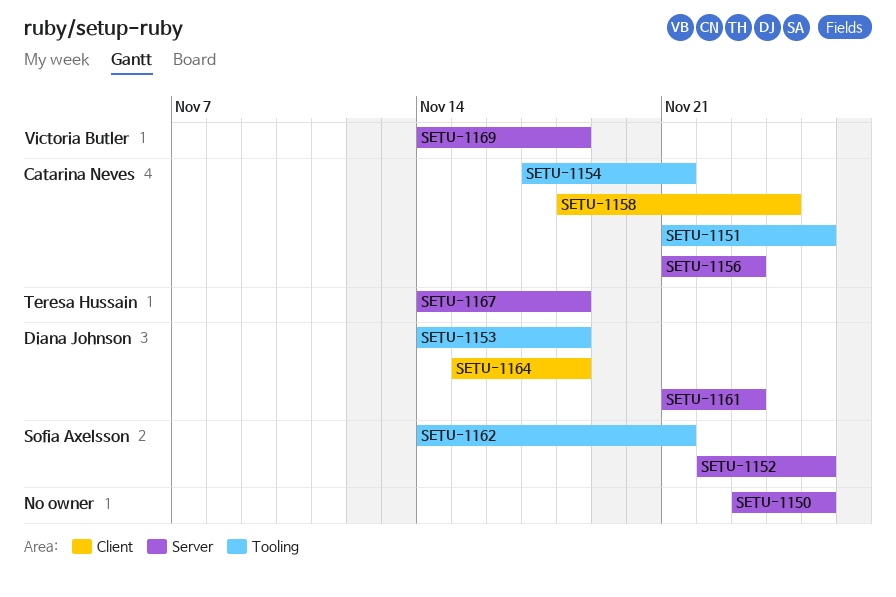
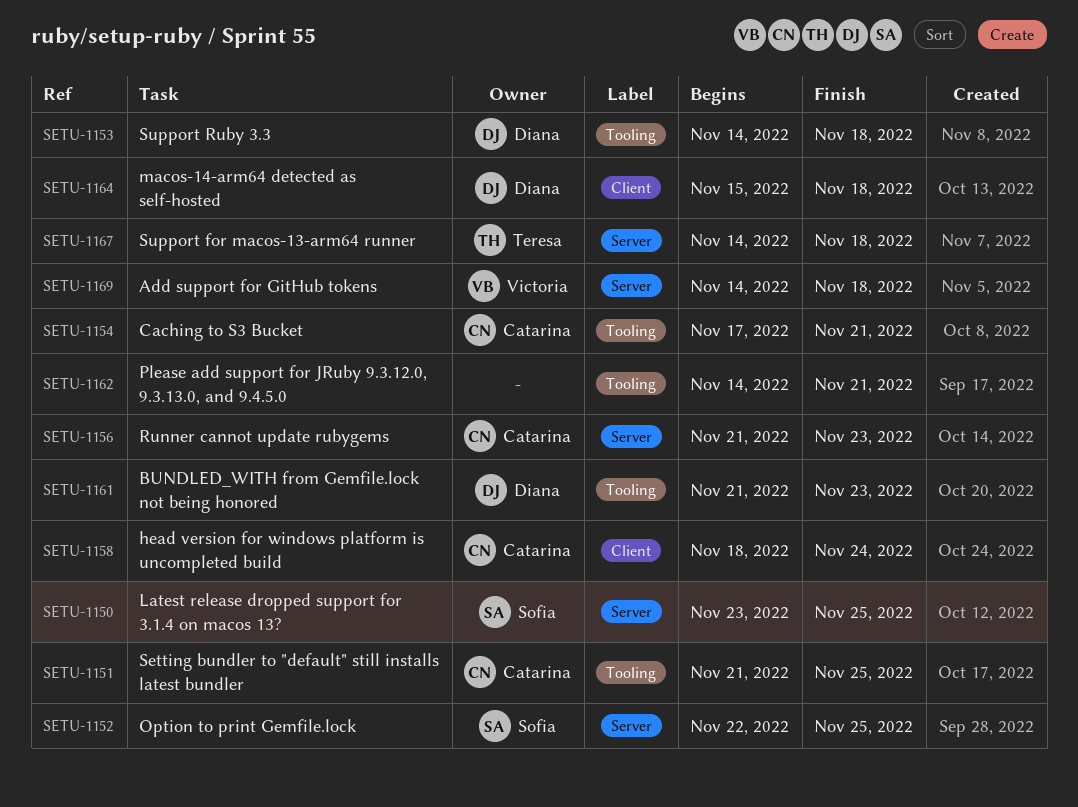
SETU-1150, owner: none -> Sofia Axelsson
SETU-1161, label: Server -> Tooling
SETU-1162, owner: Sofia Axelsson -> none

